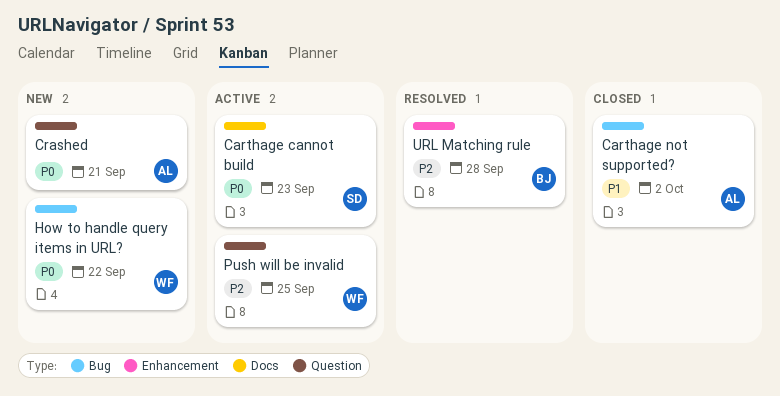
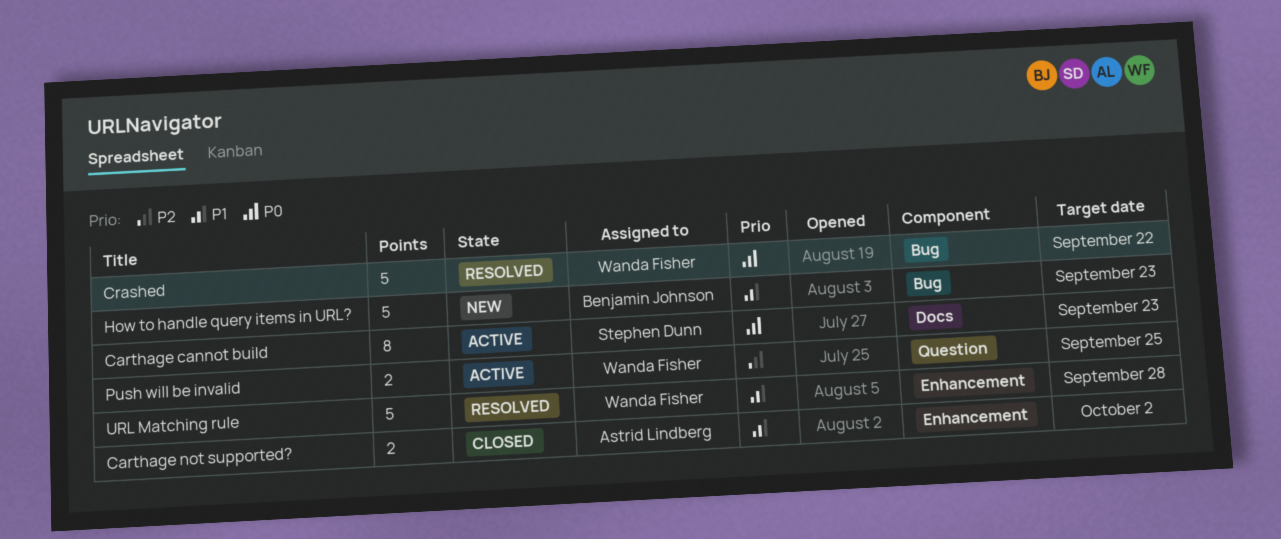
Carthage not supported?, label: Bug -> Enhancement
Crashed, status: New -> Resolved
Crashed, owner: Astrid Lindberg -> Wanda Fisher
Crashed, label: Question -> Bug
Crashed, due: Sep 21 -> Sep 22
How to handle query items in URL?, owner: Wanda Fisher -> Benjamin Johnson
How to handle query items in URL?, priority: P0 -> P1
How to handle query items in URL?, due: Sep 22 -> Sep 23
URL Matching rule, owner: Benjamin Johnson -> Wanda Fisher
URL Matching rule, priority: P2 -> P1

